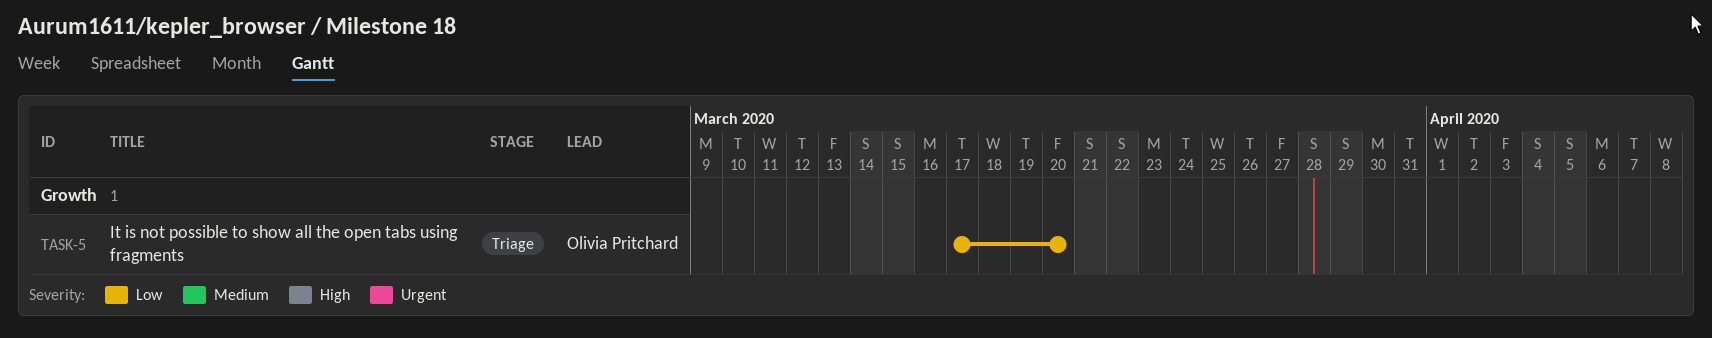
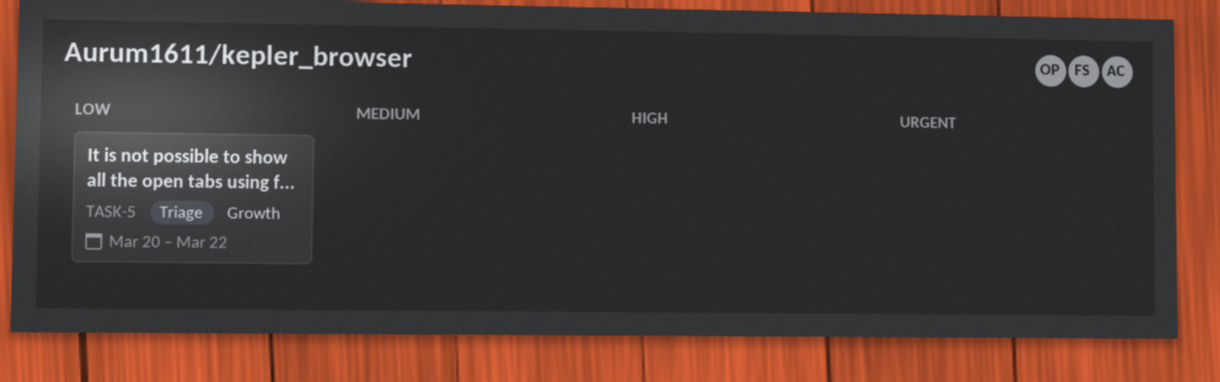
TASK-5, start: Mar 17 -> Mar 20
TASK-5, due: Mar 20 -> Mar 22

